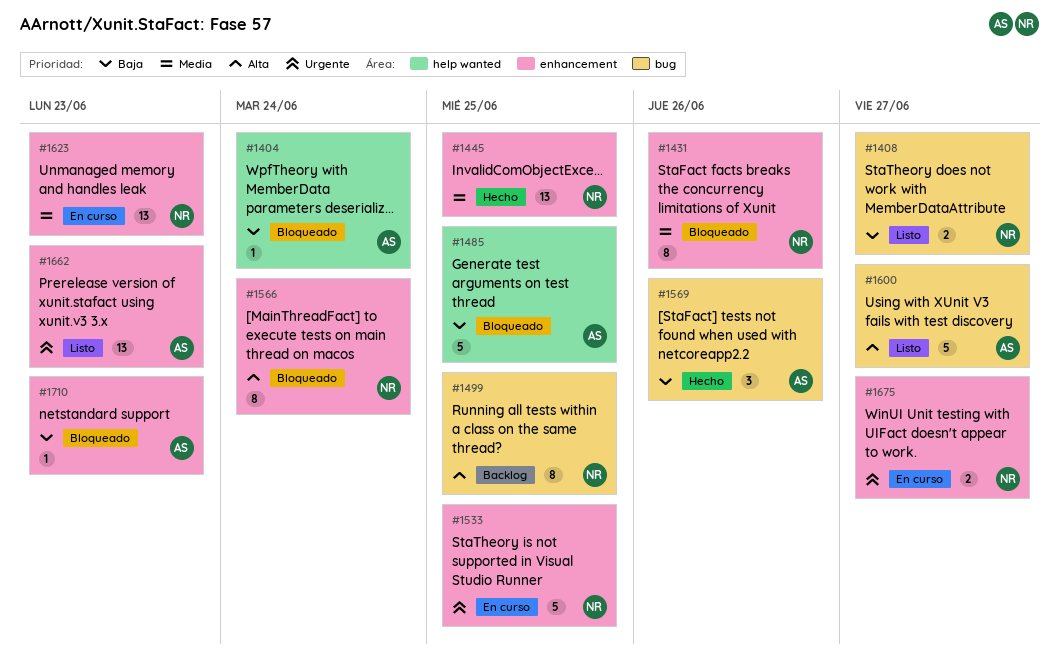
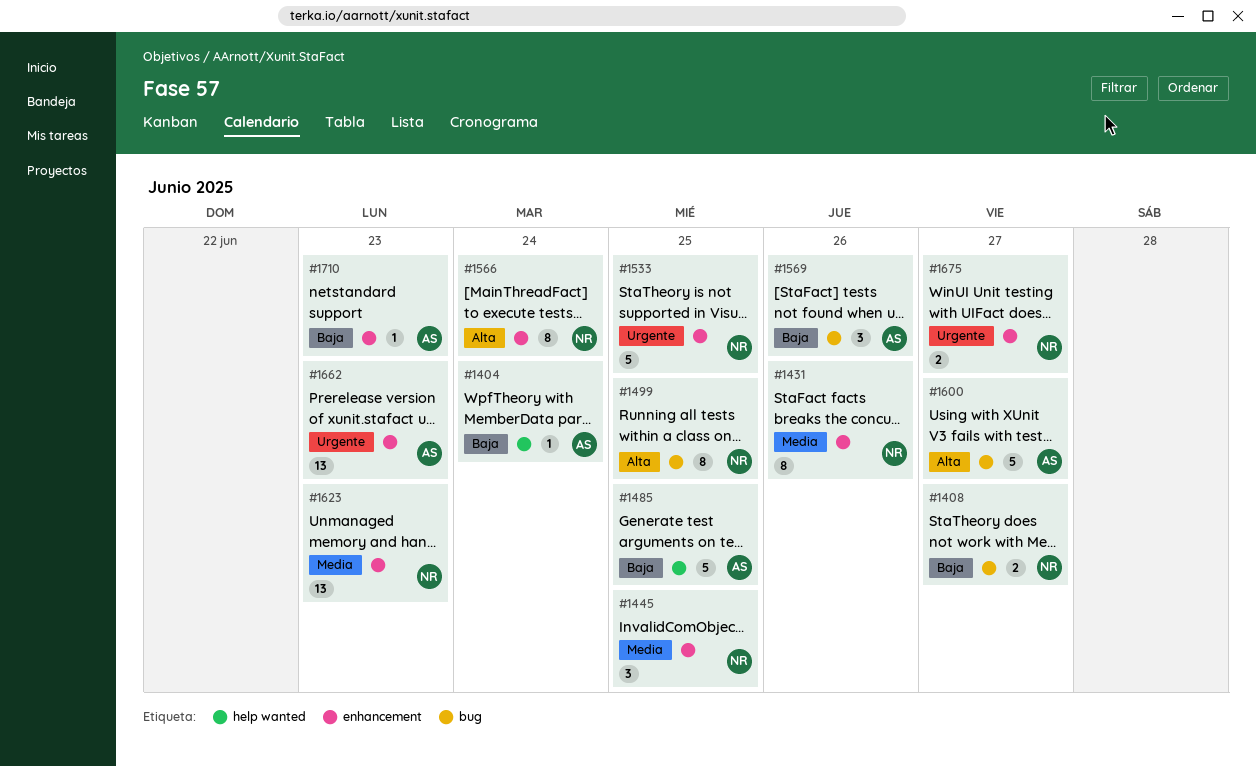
#1445, estimate: 13 -> 3

